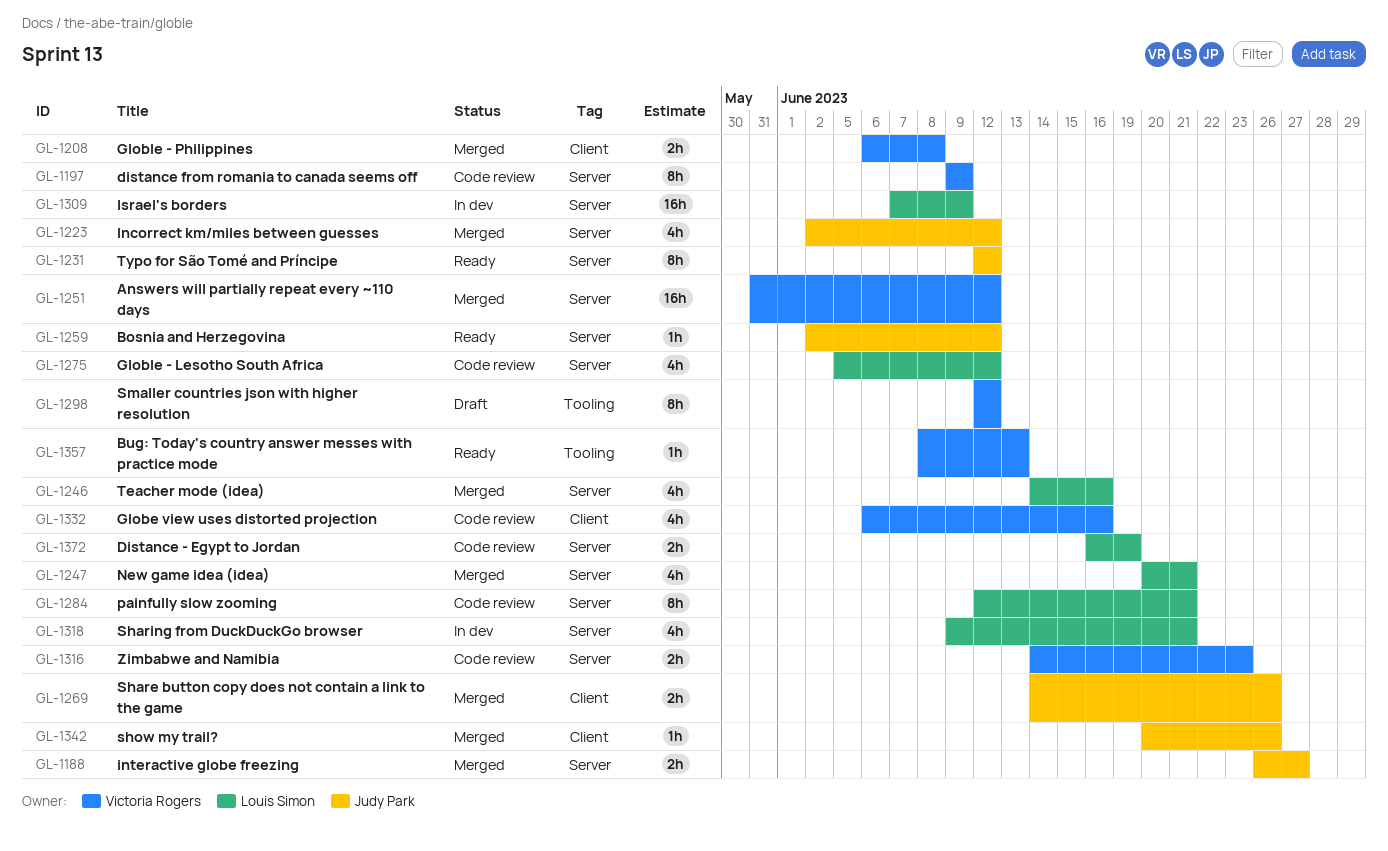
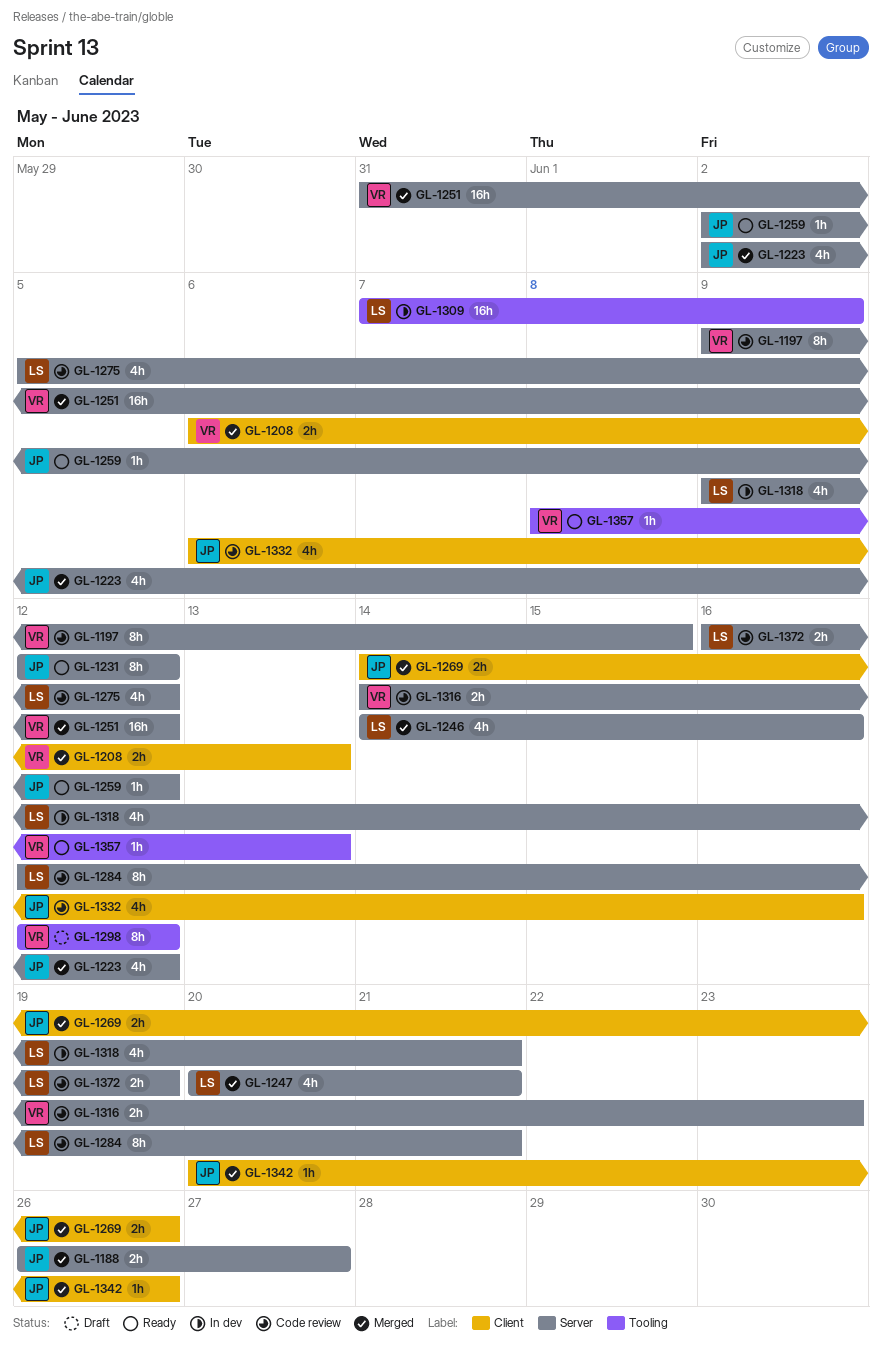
GL-1197, due: Jun 9 -> Jun 15
GL-1208, due: Jun 8 -> Jun 13
GL-1309, label: Server -> Tooling
GL-1332, owner: Victoria Rogers -> Judy Park

